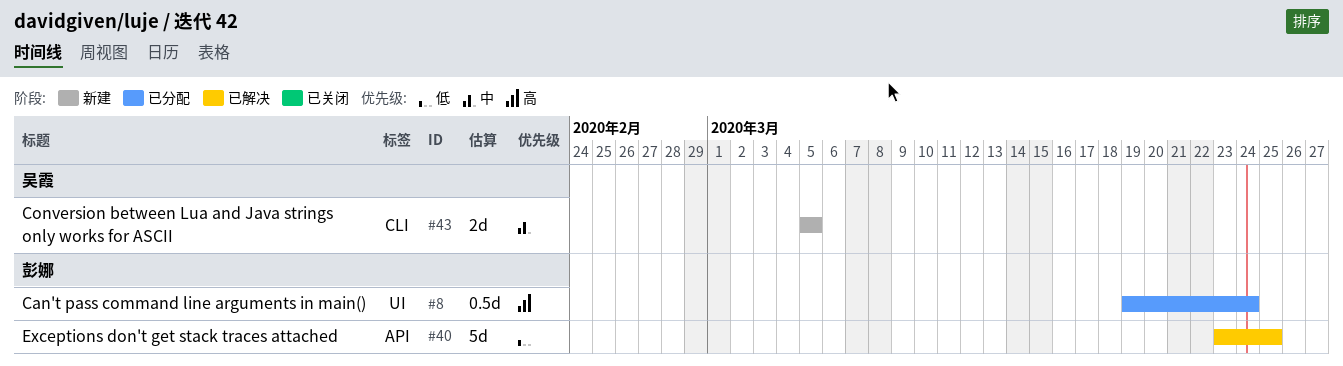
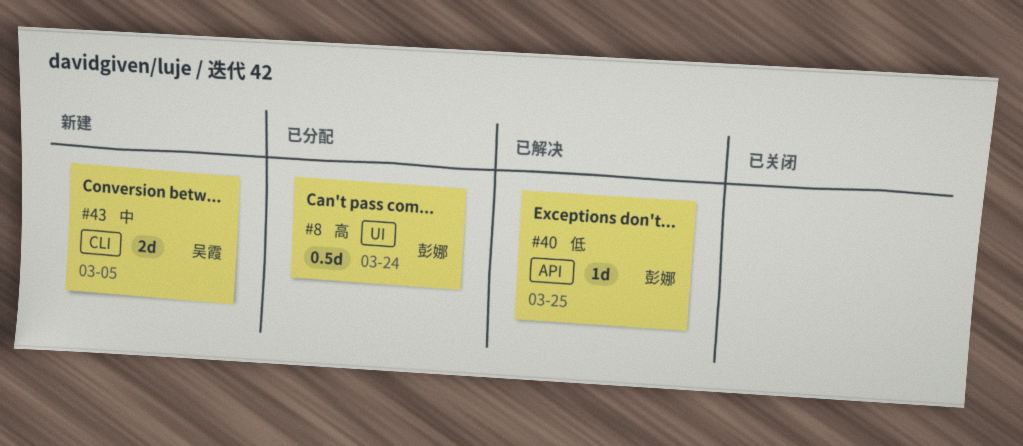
#40, estimate: 5d -> 1d

